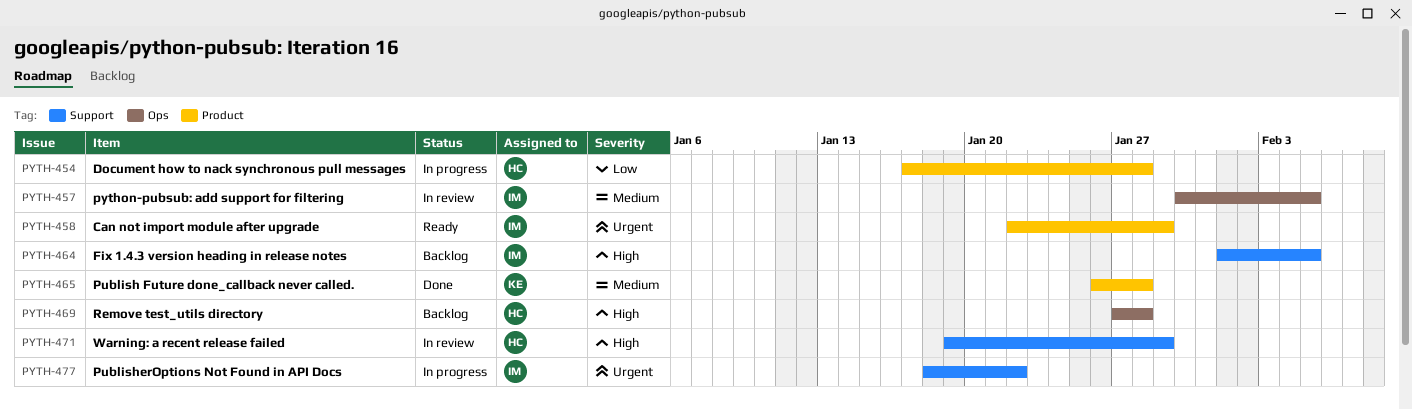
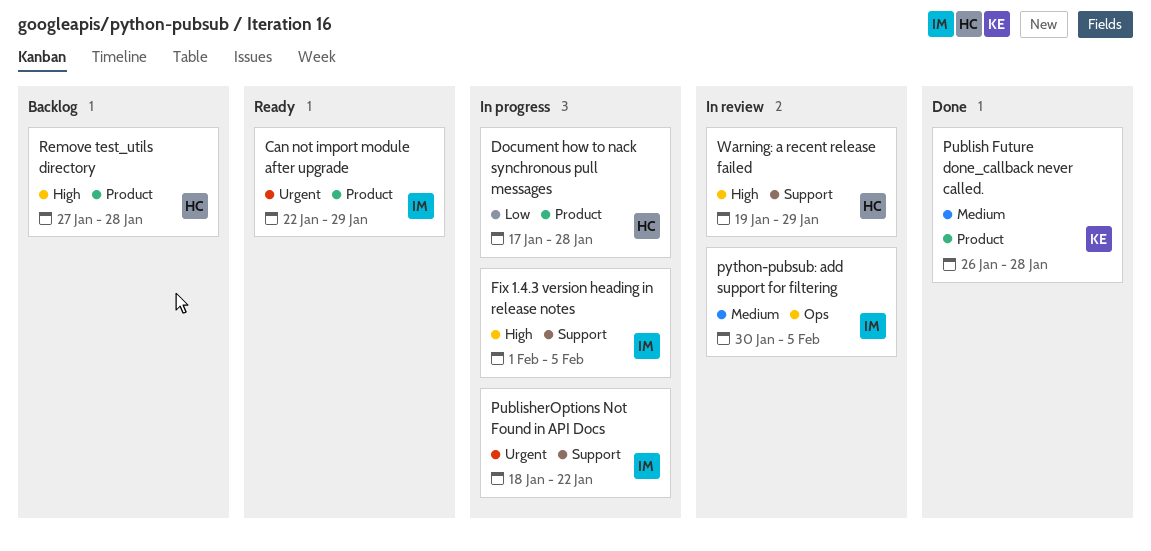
Fix 1.4.3 version heading in release notes, status: Backlog -> In progress
Remove test_utils directory, label: Ops -> Product

